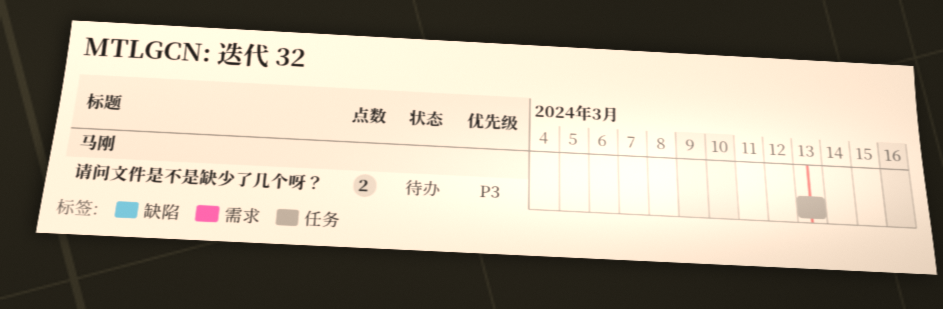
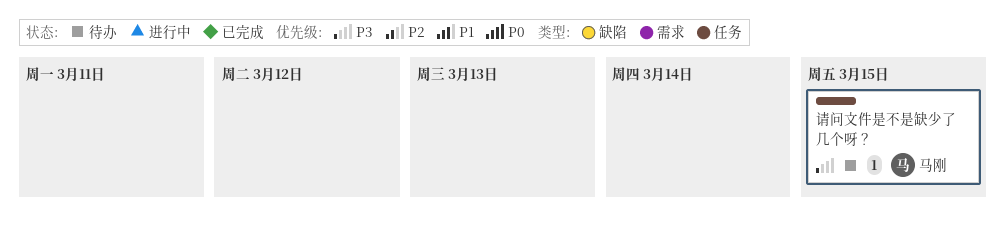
请问文件是不是缺少了几个呀？, estimate: 2 -> 1
请问文件是不是缺少了几个呀？, due: Mar 13 -> Mar 15

